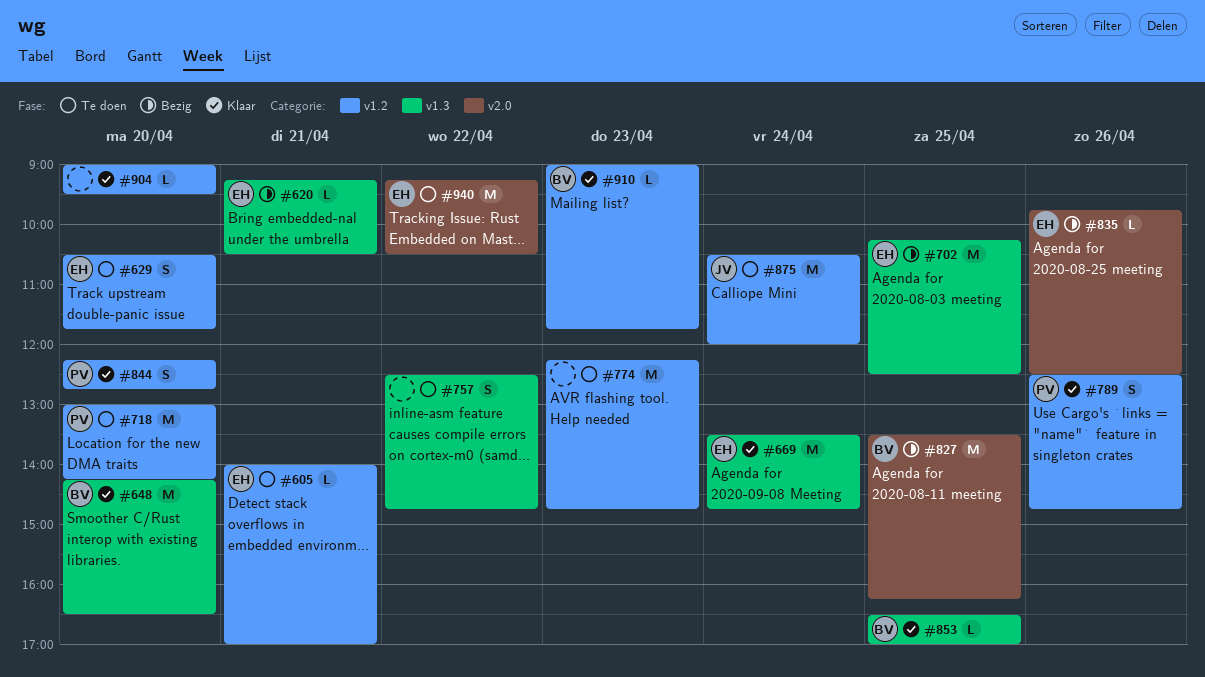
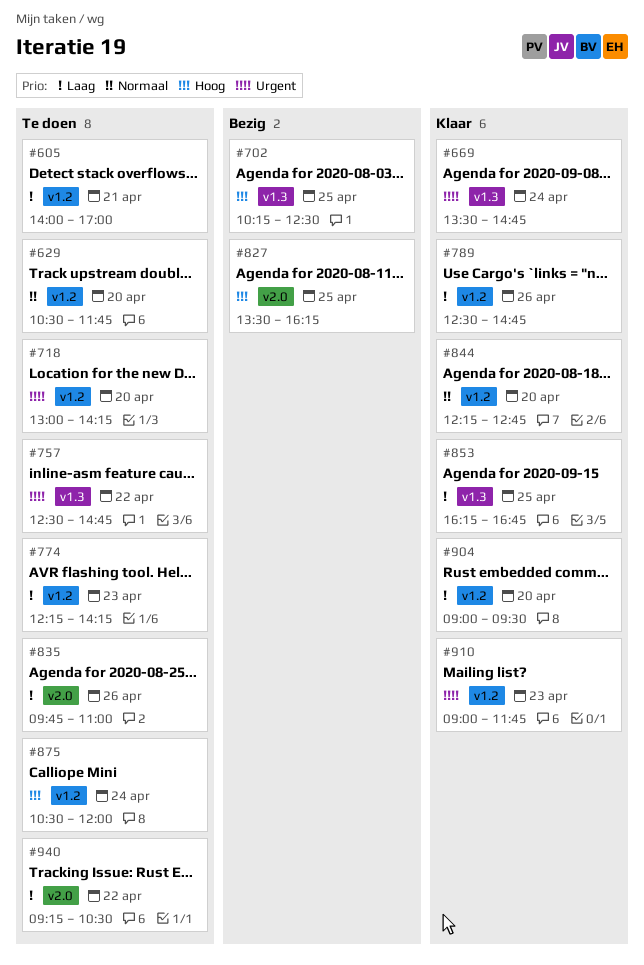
#620: present -> none
#648: present -> none
#774, ends: 14:45 -> 14:15
#835, status: Bezig -> Te doen
#835, ends: 12:30 -> 11:00
#853, begins: 16:30 -> 16:15
#853, ends: 17:00 -> 16:45

